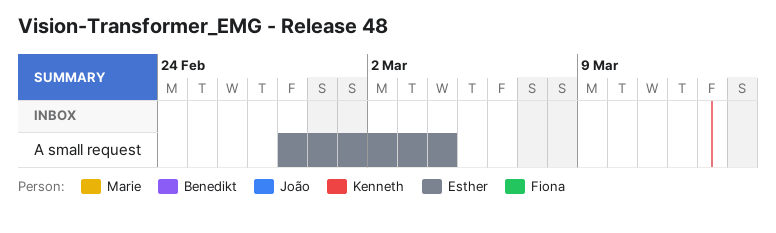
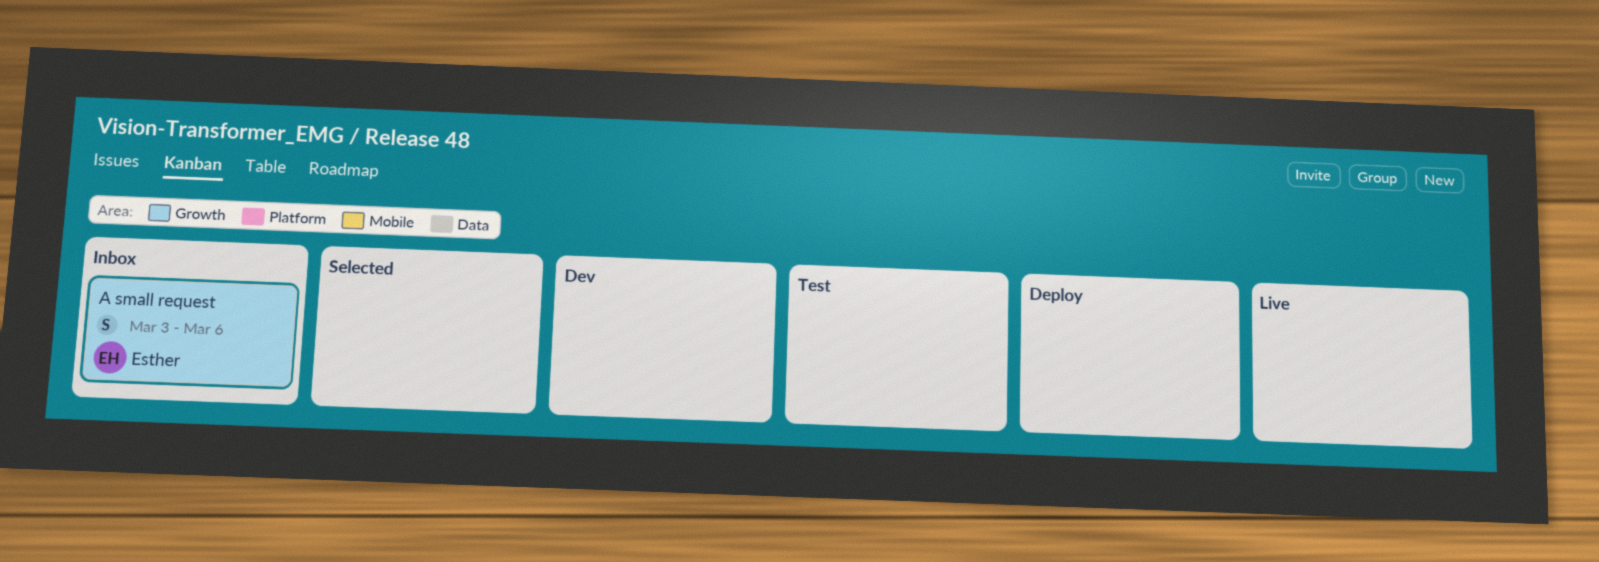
A small request, start: Feb 28 -> Mar 3
A small request, due: Mar 4 -> Mar 6

